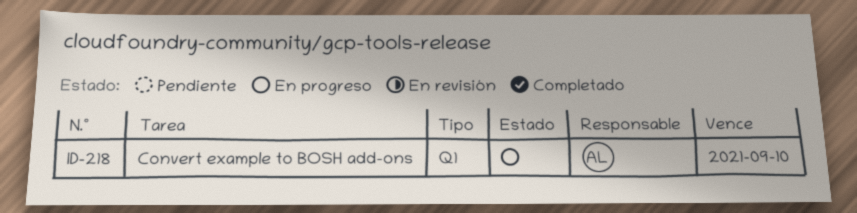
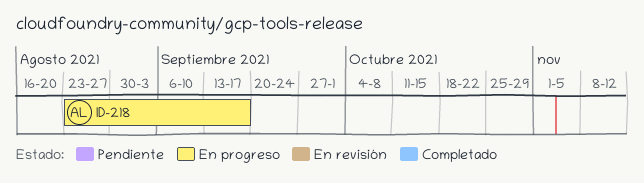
ID-218, due: Sep 10 -> Sep 17

